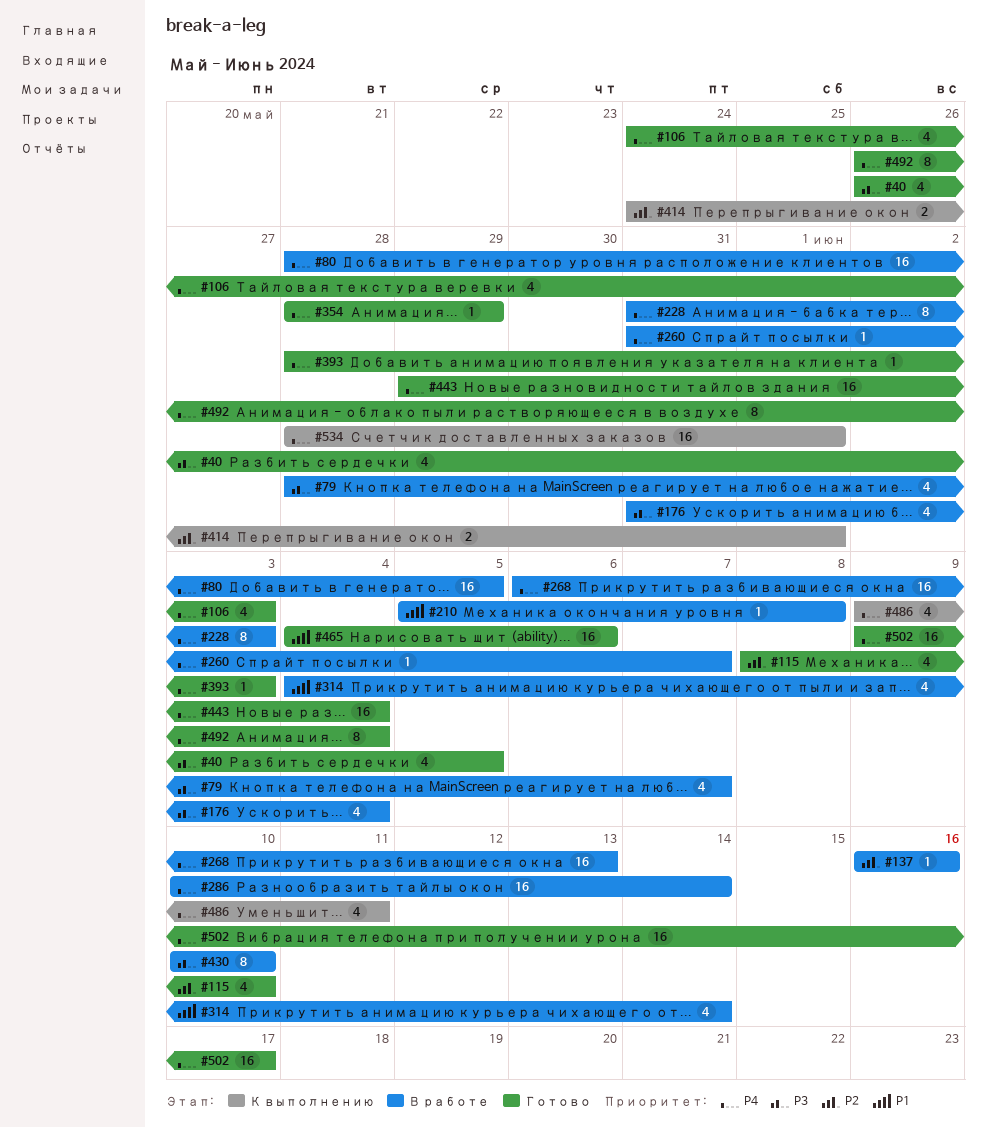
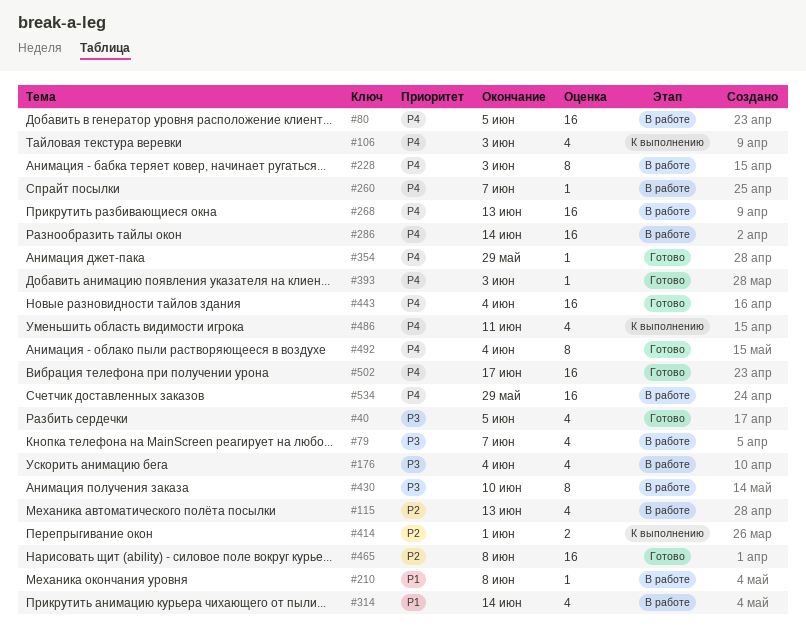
#106, status: Готово -> К выполнению
#115, status: Готово -> В работе
#115, due: Jun 10 -> Jun 13
#137: present -> none
#465, priority: P1 -> P2
#465, due: Jun 6 -> Jun 8
#534, status: К выполнению -> В работе
#534, due: Jun 1 -> May 29

